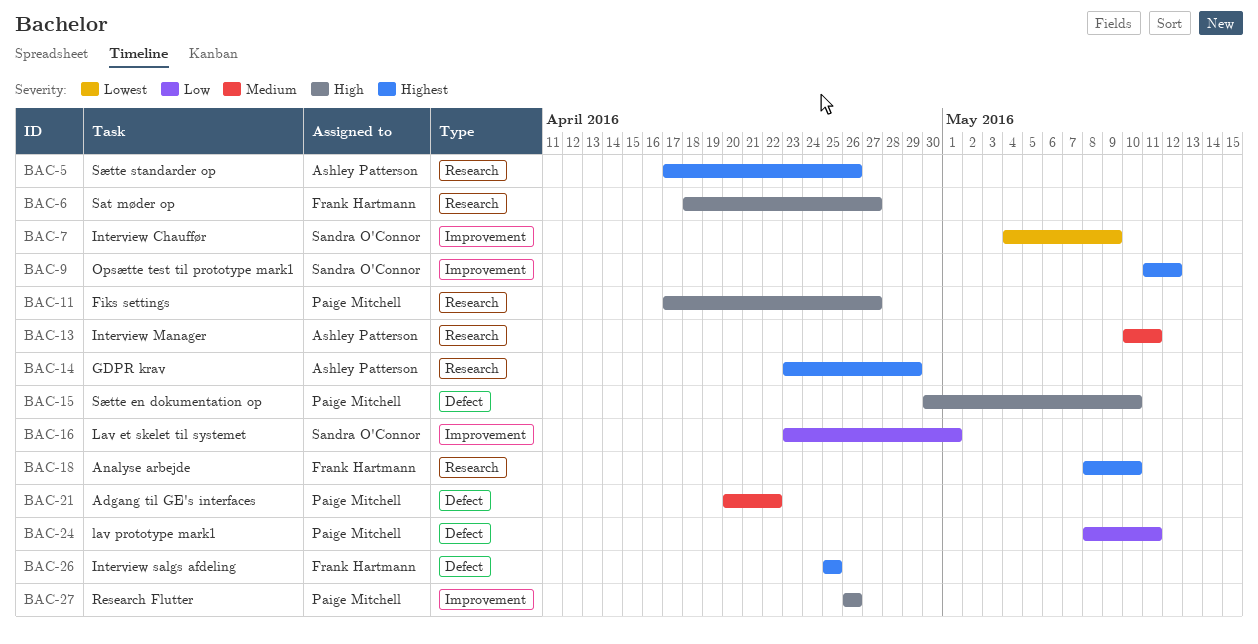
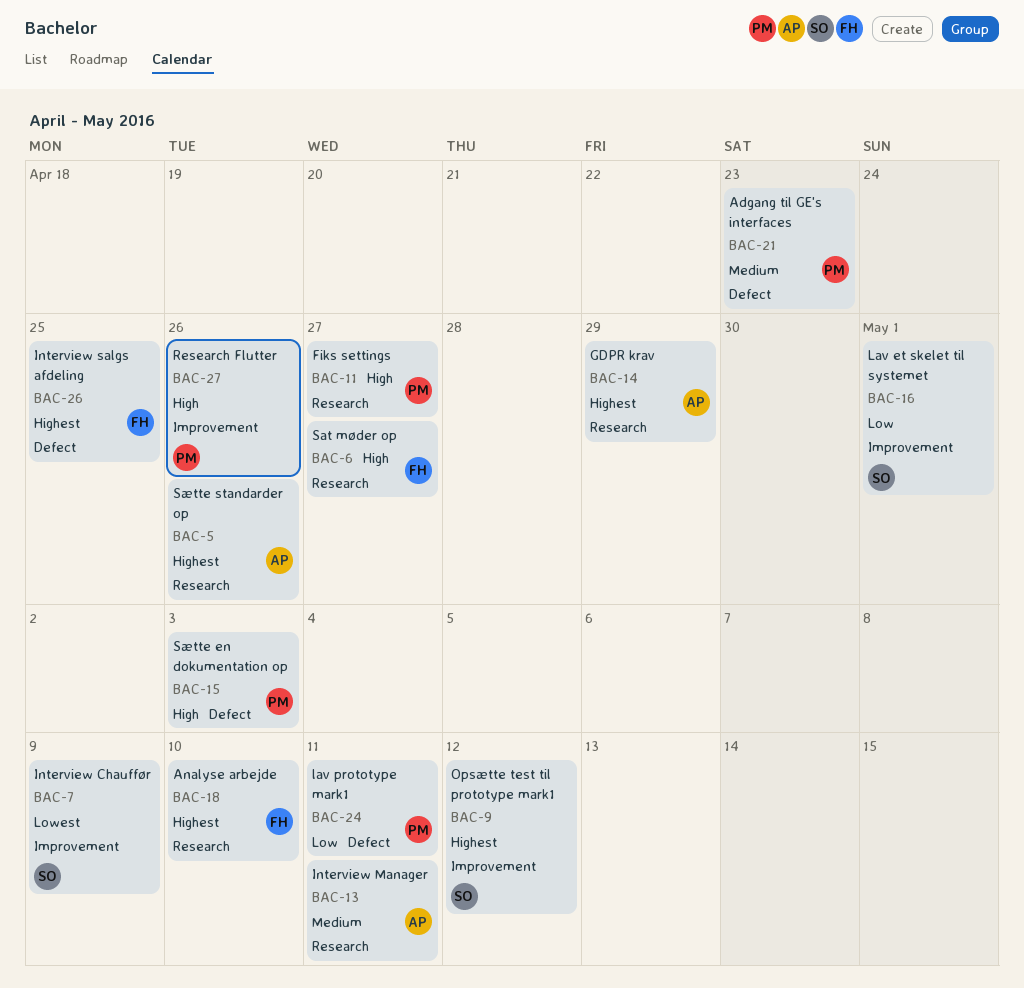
BAC-15, due: May 10 -> May 3
BAC-21, due: Apr 22 -> Apr 23

